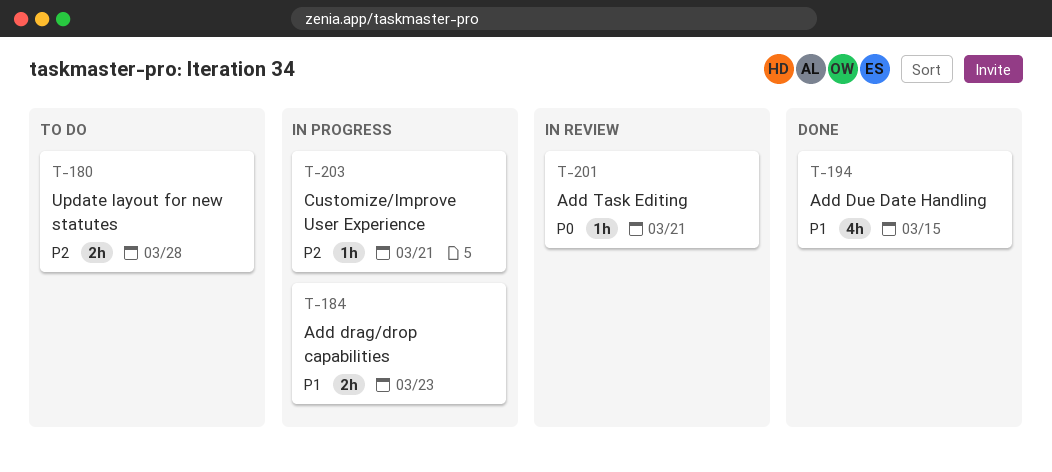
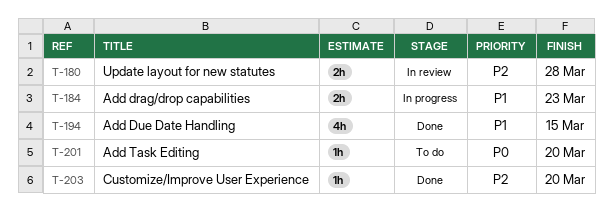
T-180, status: To do -> In review
T-201, status: In review -> To do
T-201, due: Mar 21 -> Mar 20
T-203, status: In progress -> Done
T-203, due: Mar 21 -> Mar 20

